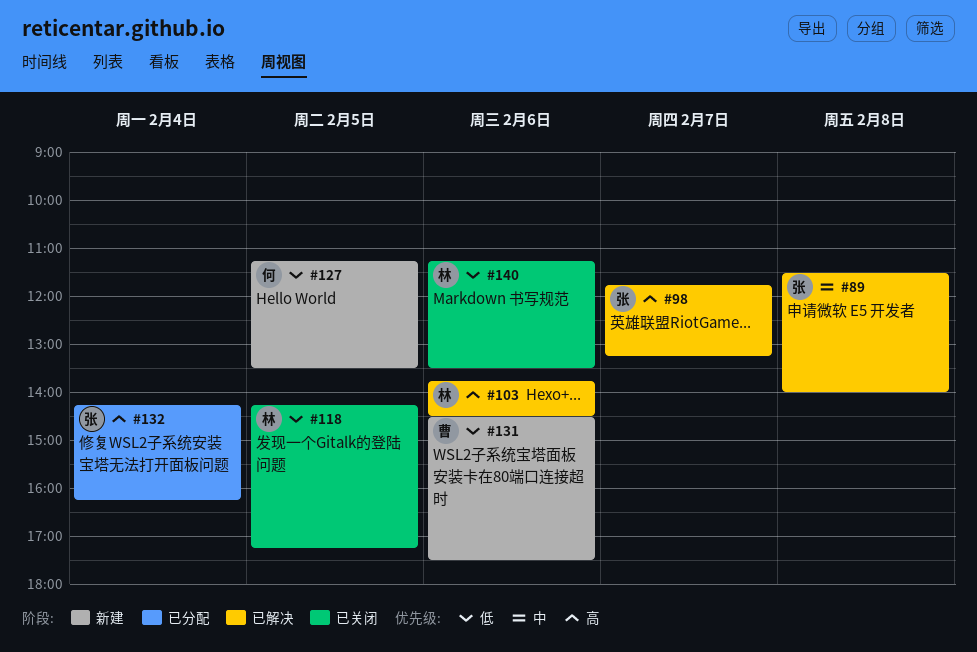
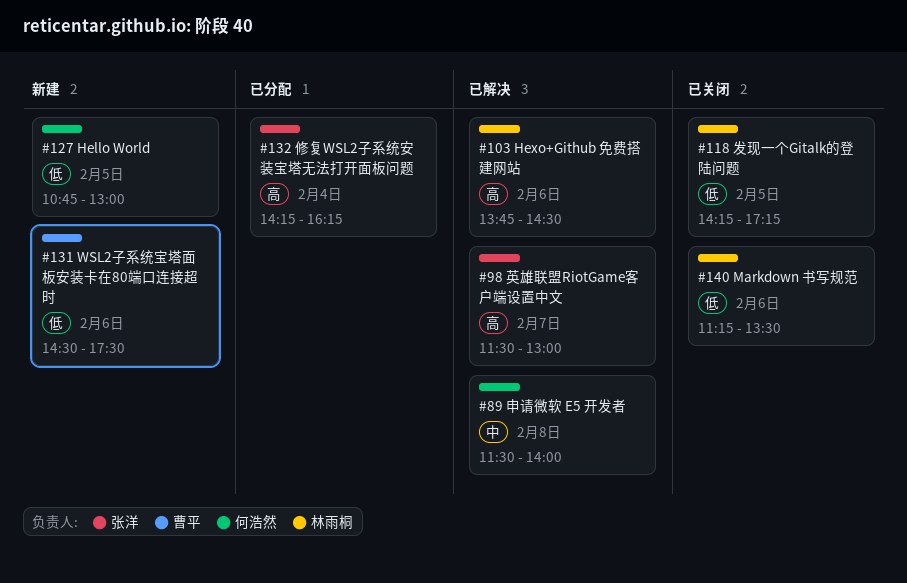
#89, owner: 张洋 -> 何浩然
#98, begins: 11:45 -> 11:30
#98, ends: 13:15 -> 13:00
#127, begins: 11:15 -> 10:45
#127, ends: 13:30 -> 13:00

